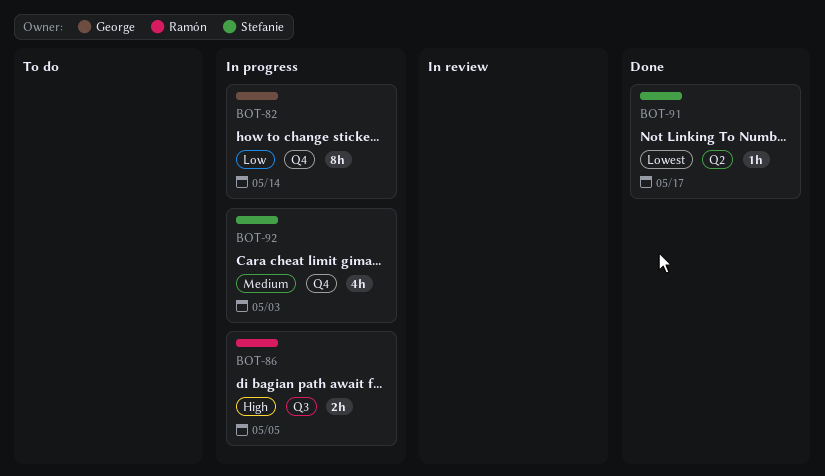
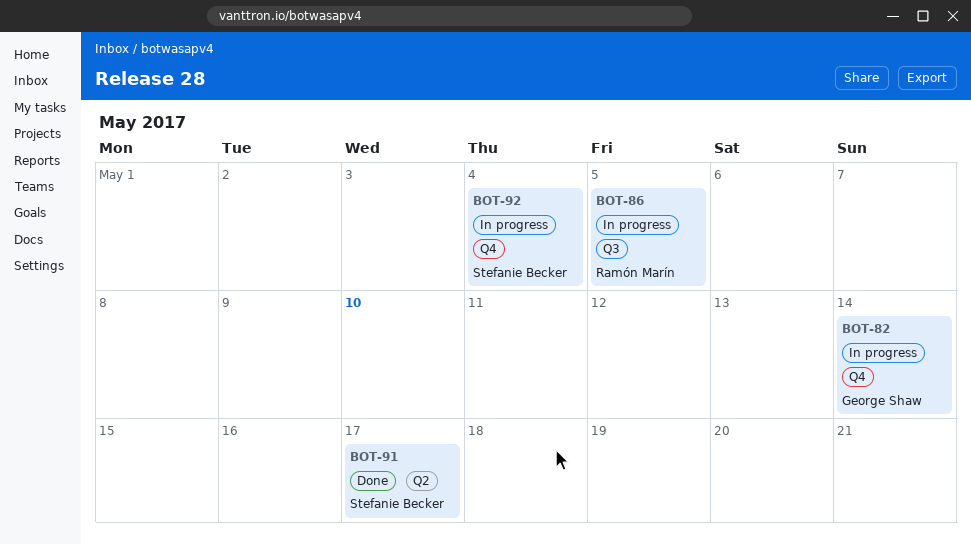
BOT-92, due: May 3 -> May 4

